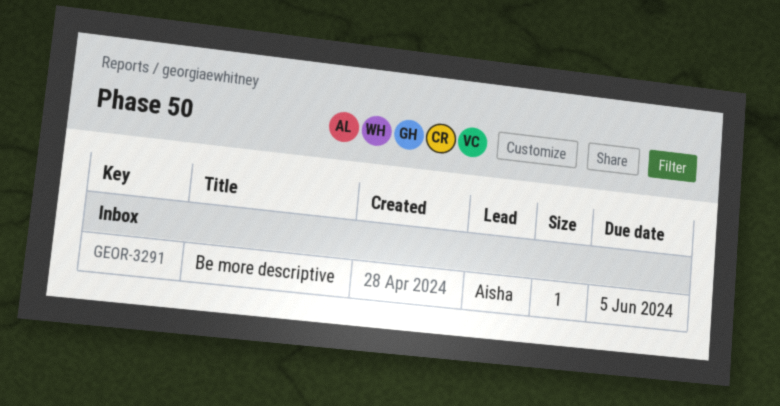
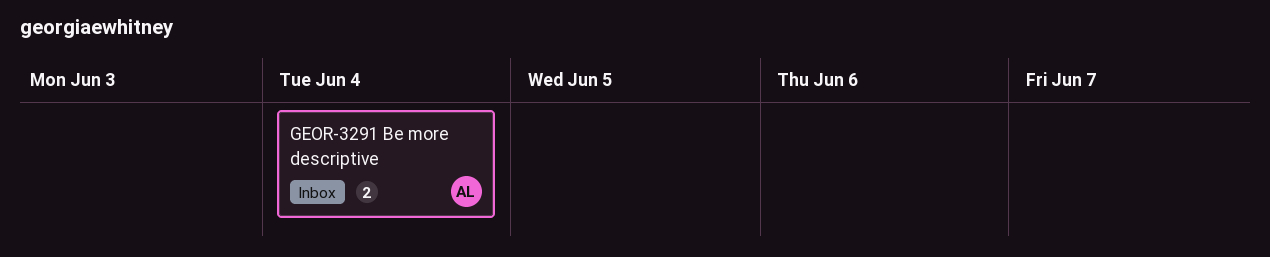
GEOR-3291, estimate: 1 -> 2
GEOR-3291, due: Jun 5 -> Jun 4

